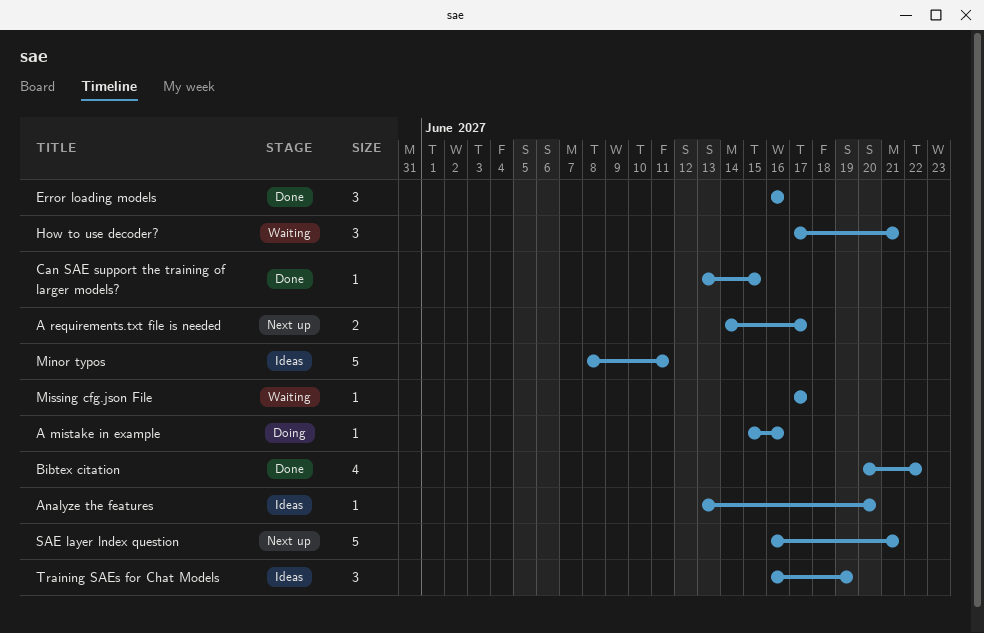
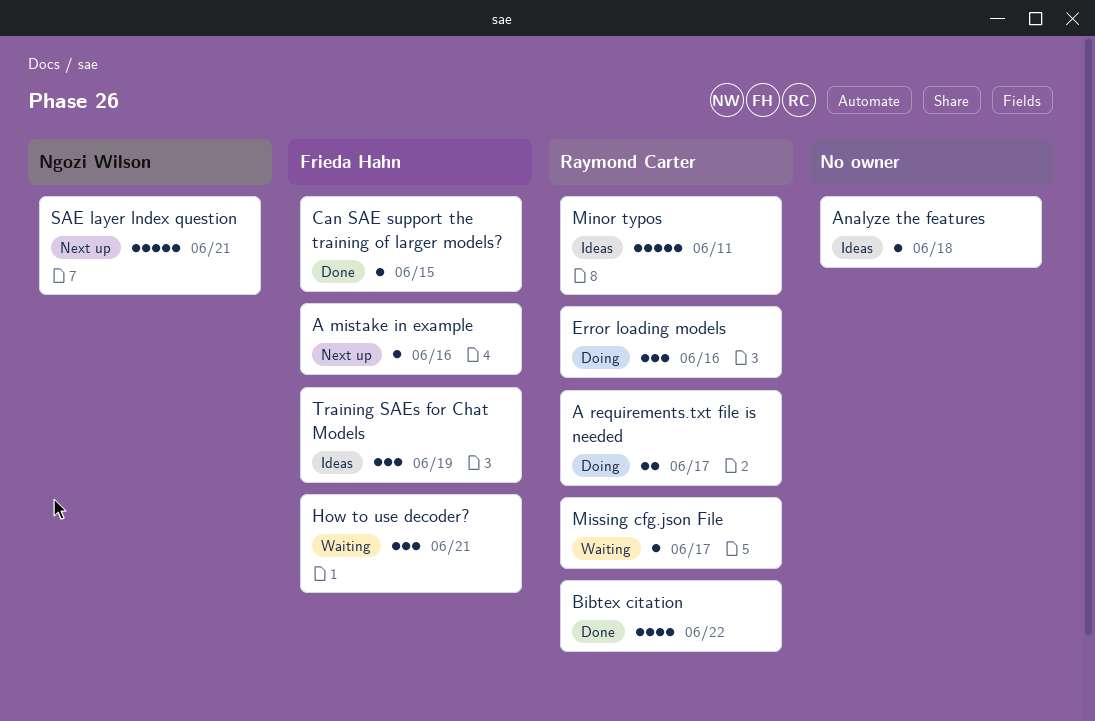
A mistake in example, status: Doing -> Next up
A requirements.txt file is needed, status: Next up -> Doing
Analyze the features, due: Jun 20 -> Jun 18
Error loading models, status: Done -> Doing

